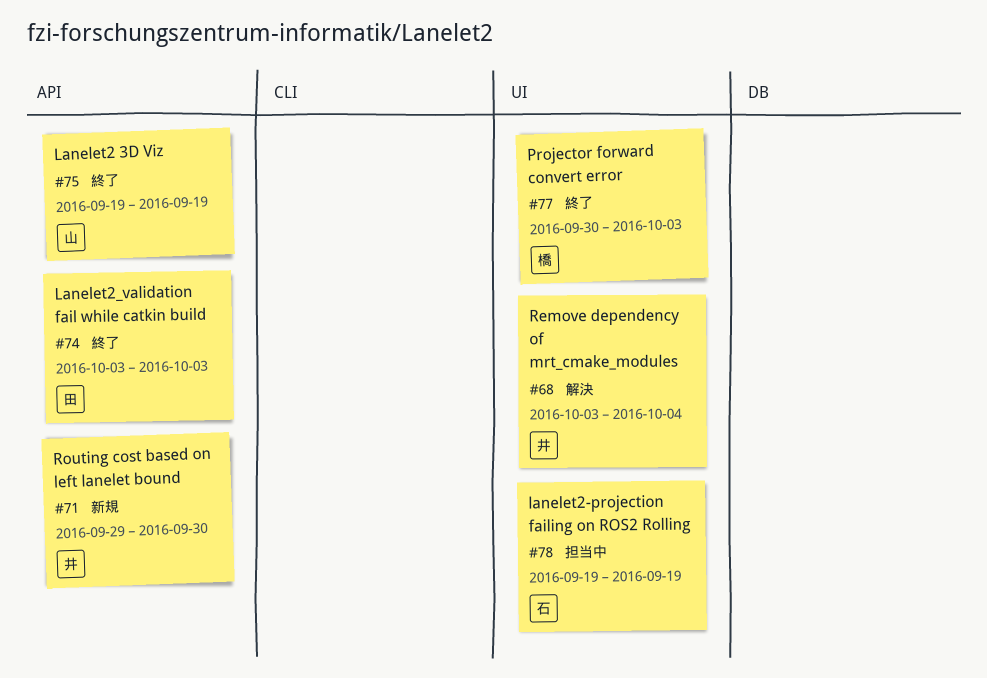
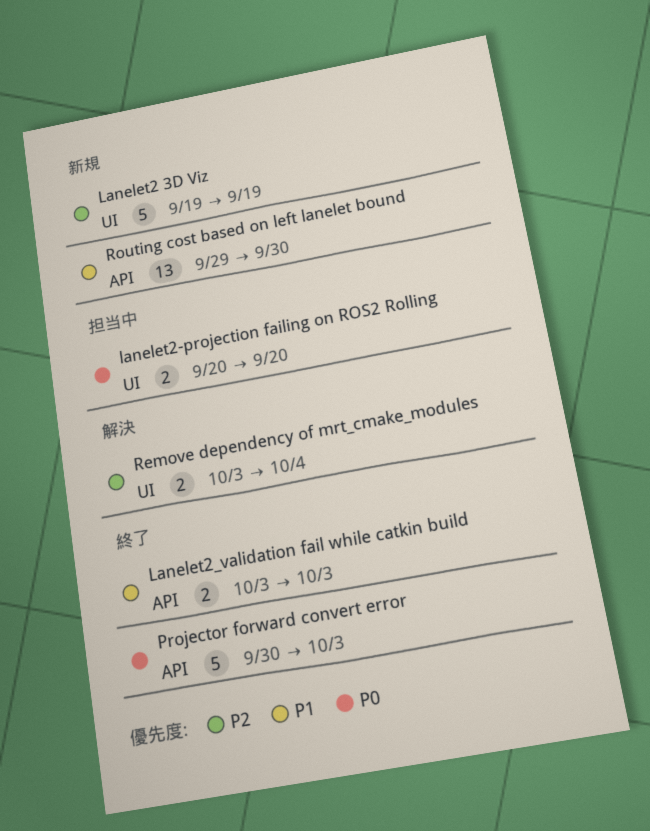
Lanelet2 3D Viz, status: 終了 -> 新規
Lanelet2 3D Viz, label: API -> UI
lanelet2-projection failing on ROS2 Rolling, start: Sep 19 -> Sep 20
lanelet2-projection failing on ROS2 Rolling, due: Sep 19 -> Sep 20
Projector forward convert error, label: UI -> API

